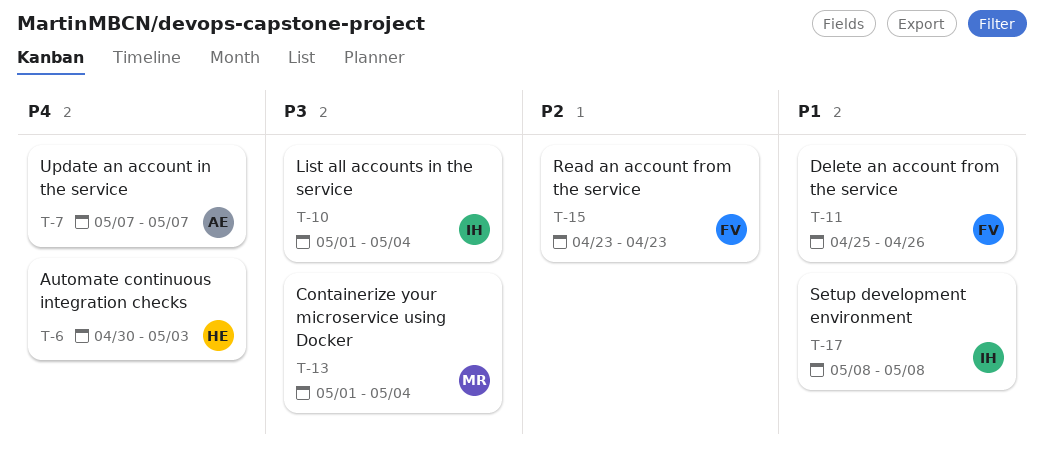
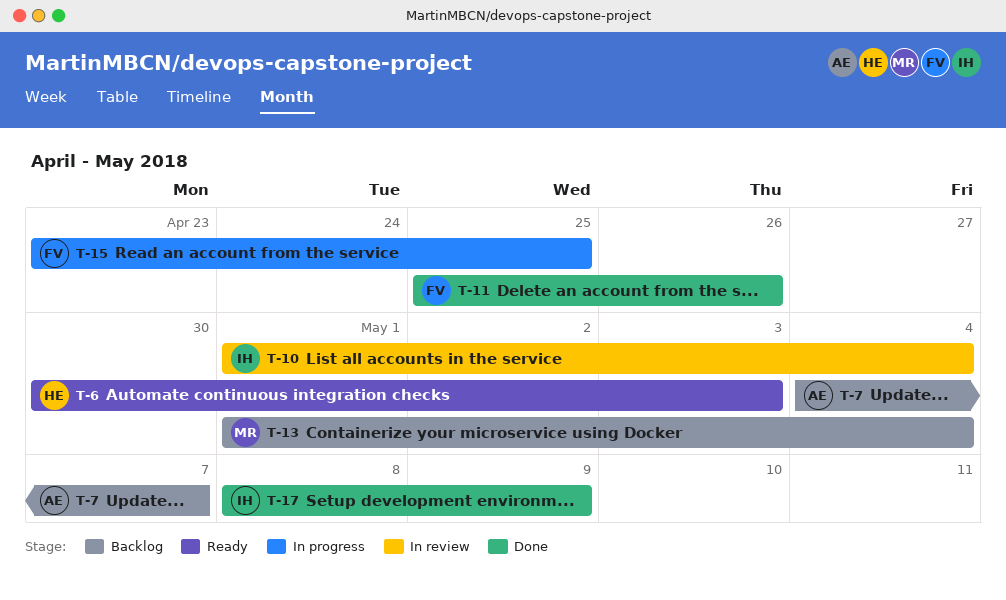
T-7, start: May 7 -> May 4
T-15, due: Apr 23 -> Apr 25
T-17, due: May 8 -> May 9

